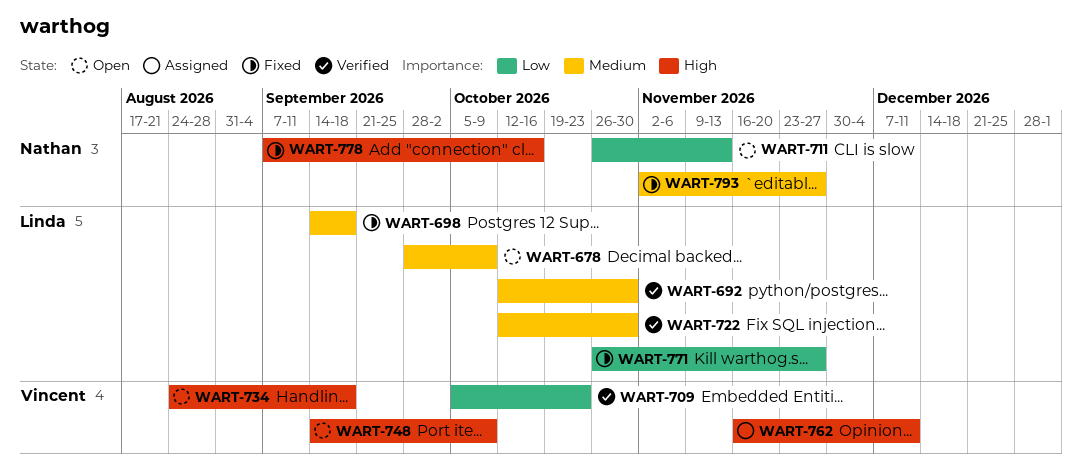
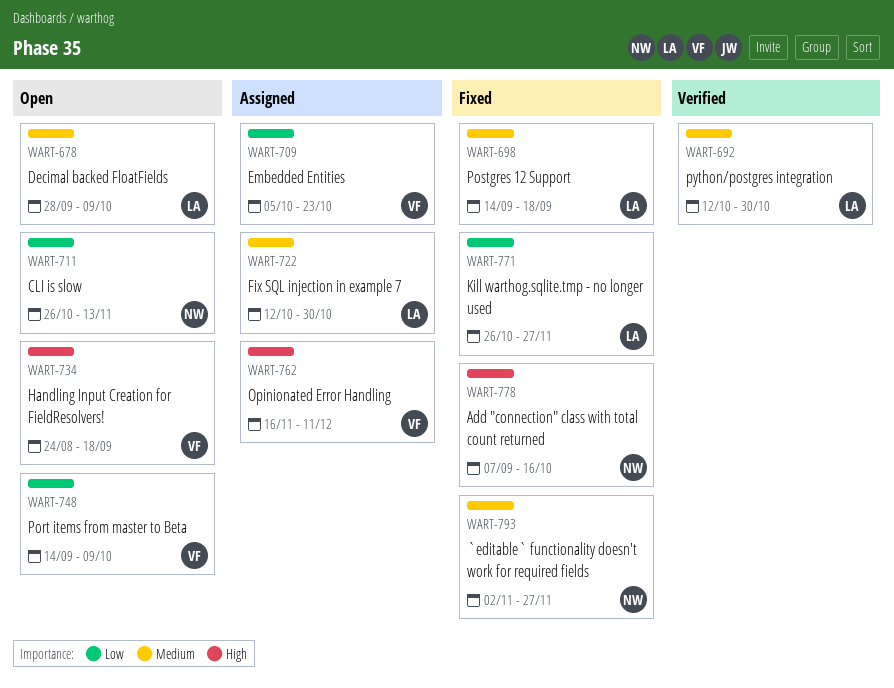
WART-709, status: Verified -> Assigned
WART-722, status: Verified -> Assigned
WART-748, priority: High -> Low

